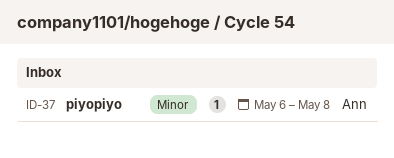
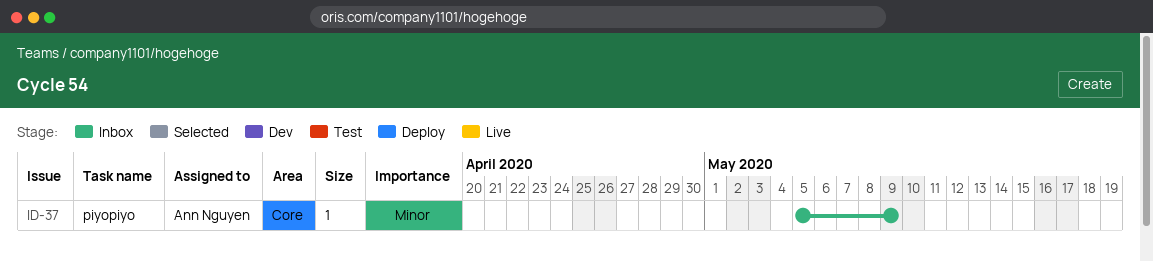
ID-37, start: May 6 -> May 5
ID-37, due: May 8 -> May 9

